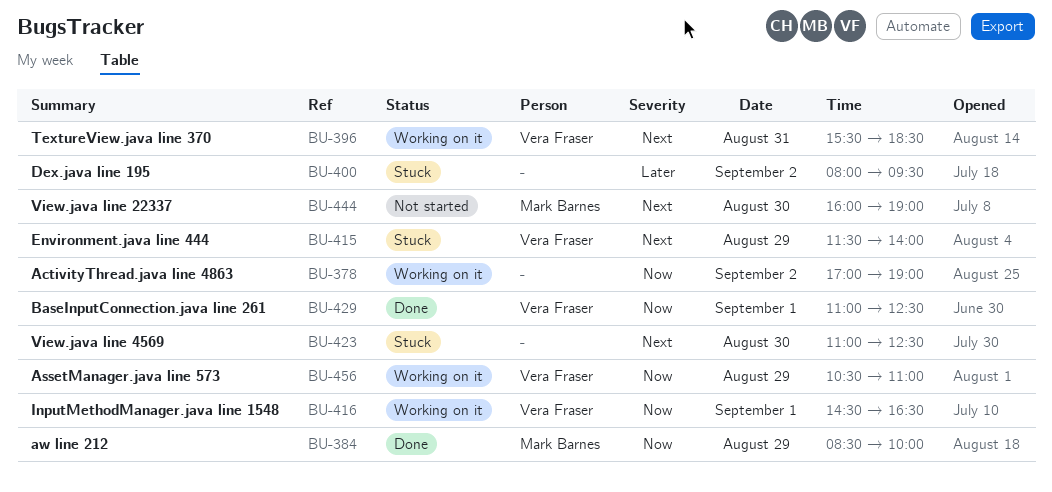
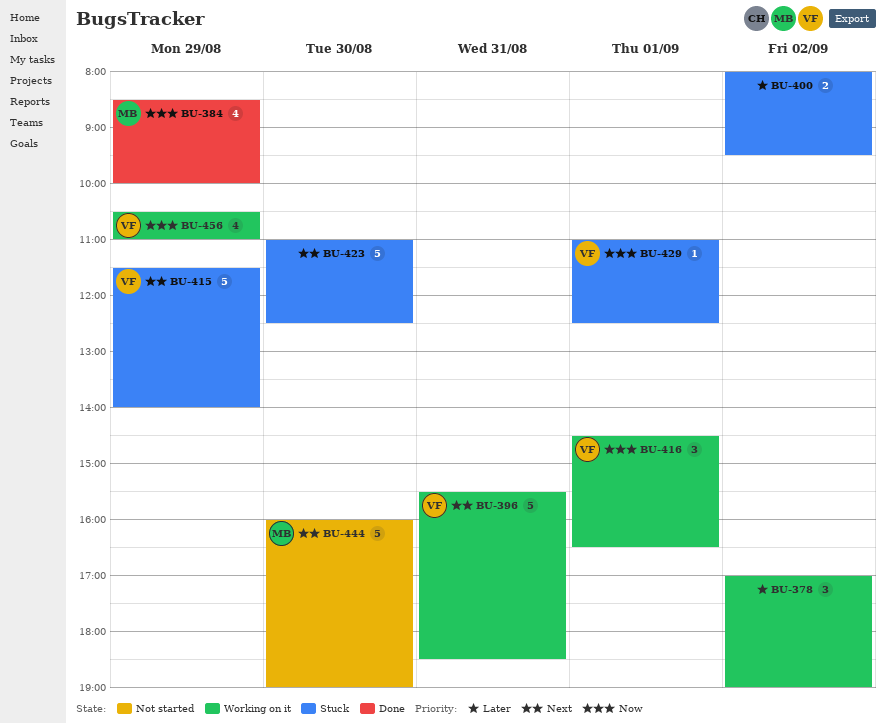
BU-378, priority: Now -> Later
BU-429, status: Done -> Stuck

